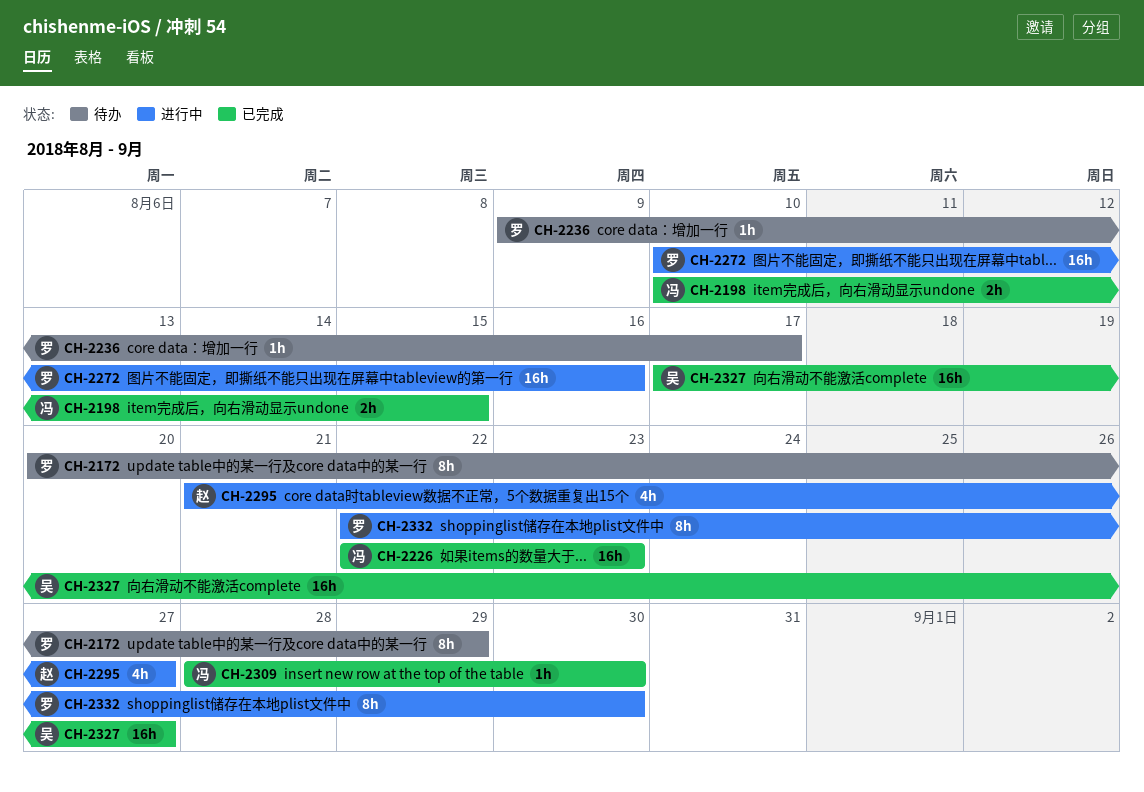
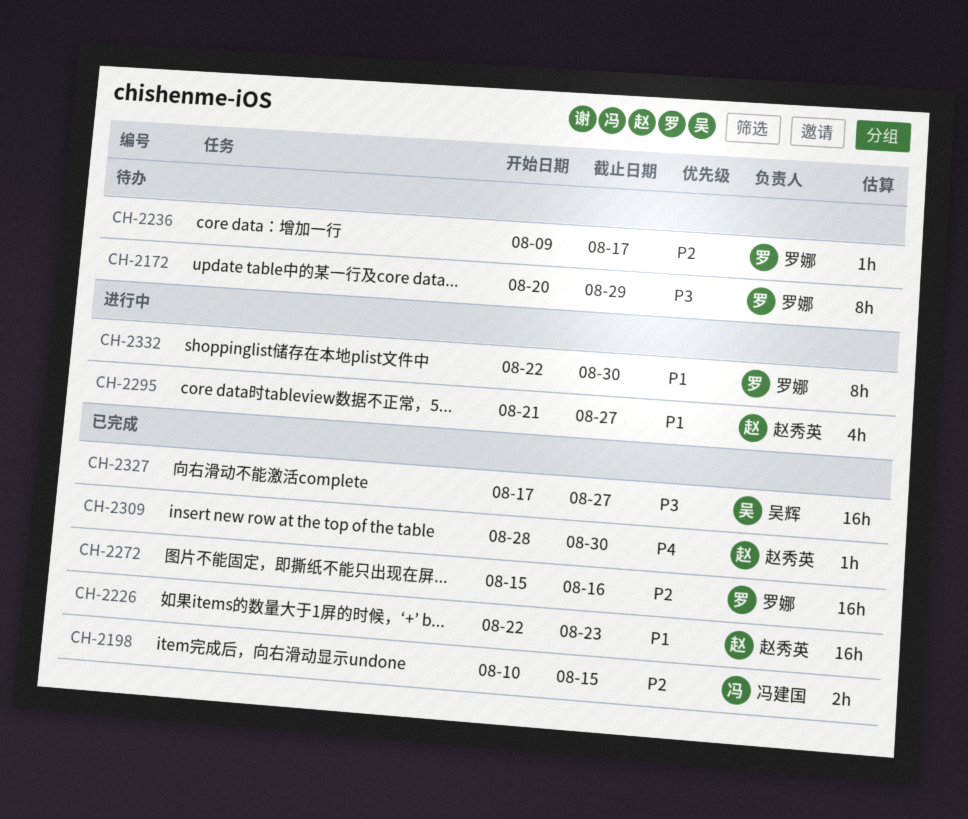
CH-2226, owner: 冯建国 -> 赵秀英
CH-2272, status: 进行中 -> 已完成
CH-2272, start: Aug 10 -> Aug 15
CH-2309, owner: 冯建国 -> 赵秀英

